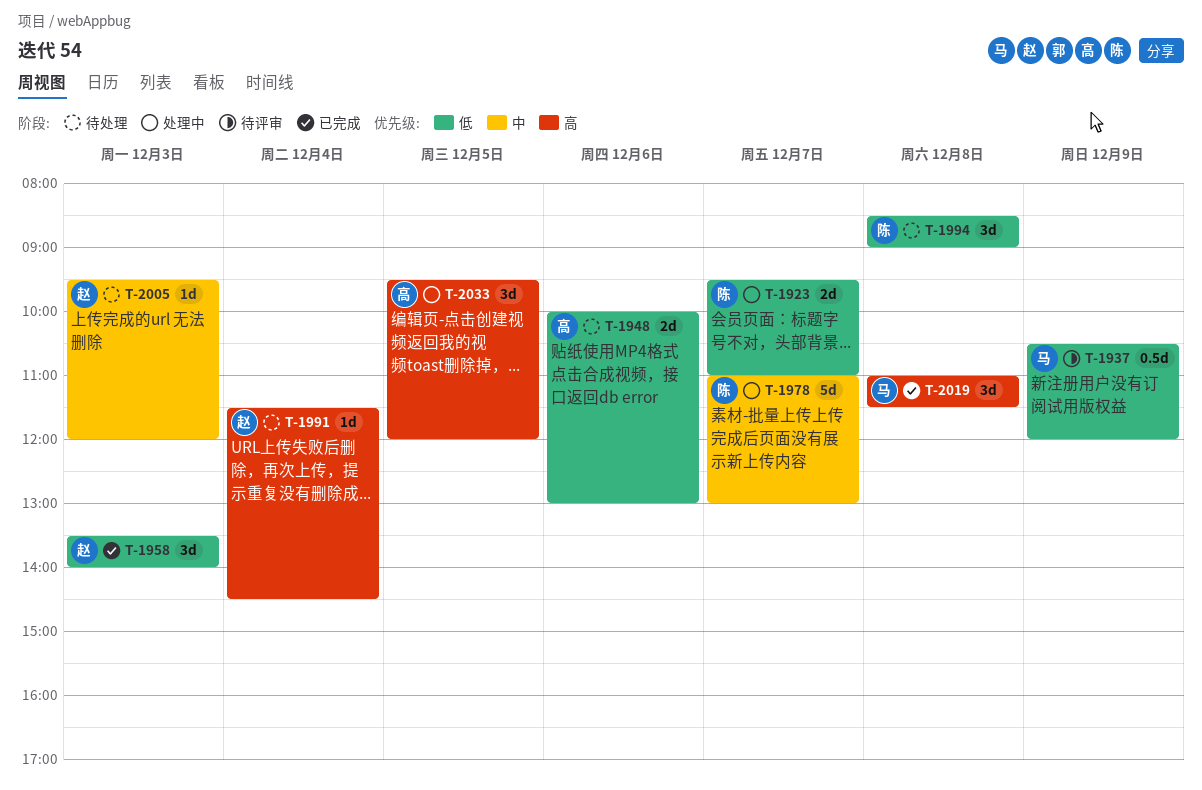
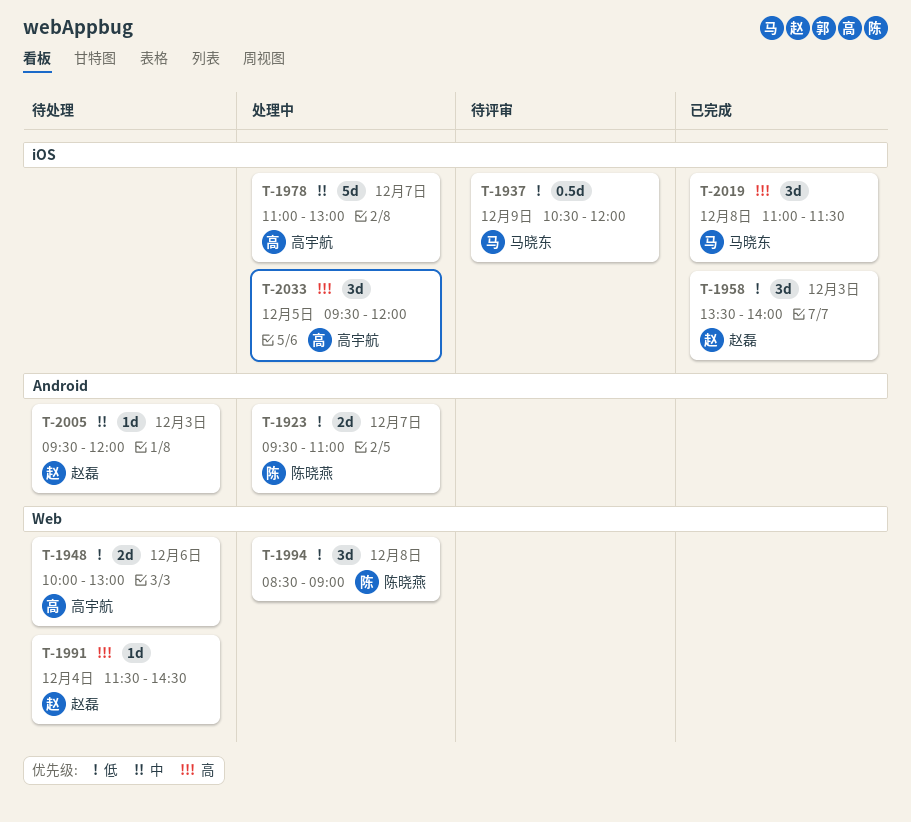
T-1978, owner: 陈晓燕 -> 高宇航
T-1994, status: 待处理 -> 处理中

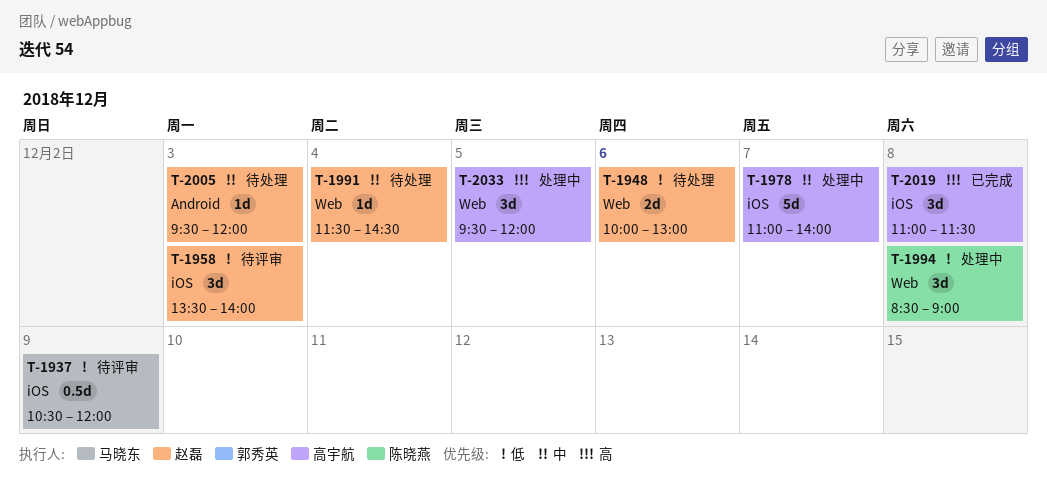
T-1923: present -> none
T-1948, owner: 高宇航 -> 赵磊
T-1958, status: 已完成 -> 待评审
T-1978, ends: 13:00 -> 14:00
T-1991, priority: 高 -> 中
T-2019, owner: 马晓东 -> 高宇航
T-2033, label: iOS -> Web

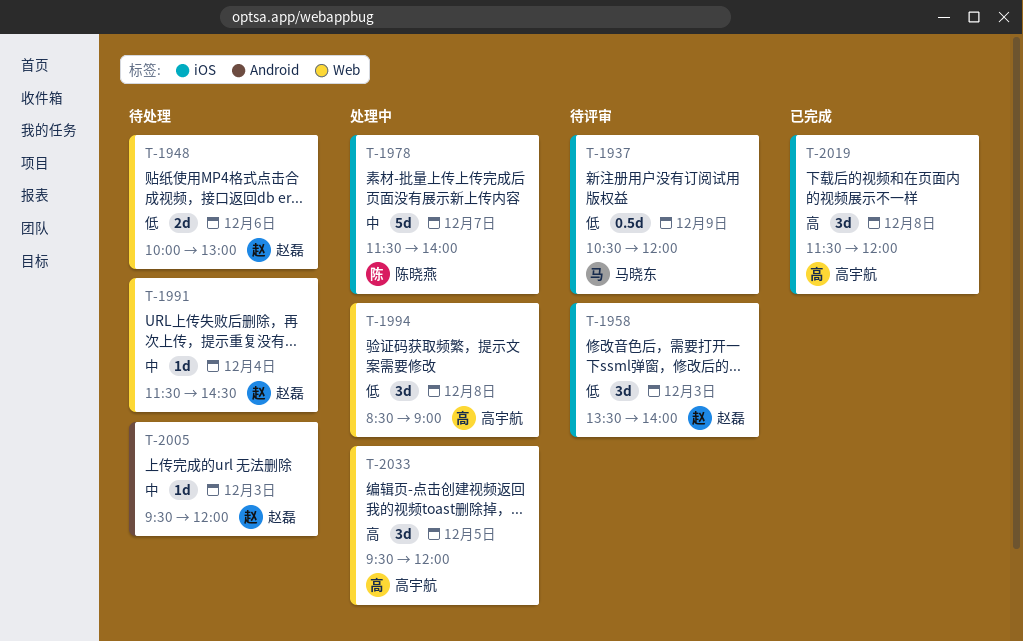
T-1978, owner: 高宇航 -> 陈晓燕
T-1978, begins: 11:00 -> 11:30
T-1994, owner: 陈晓燕 -> 高宇航
T-2019, begins: 11:00 -> 11:30
T-2019, ends: 11:30 -> 12:00

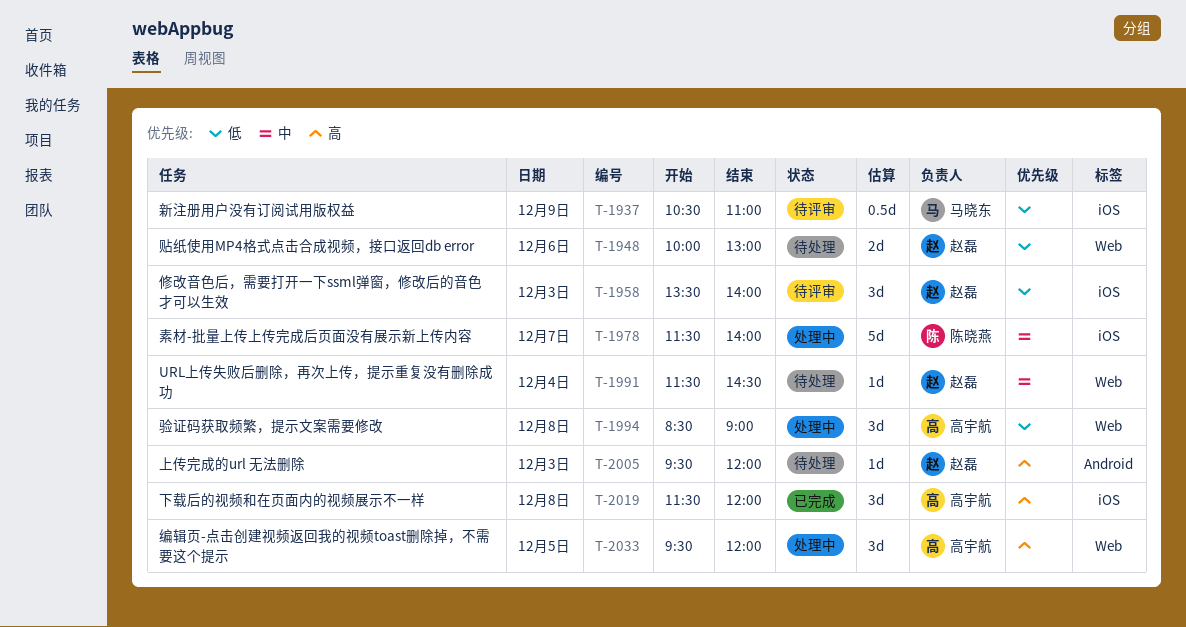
T-1937, ends: 12:00 -> 11:00
T-2005, priority: 中 -> 高

